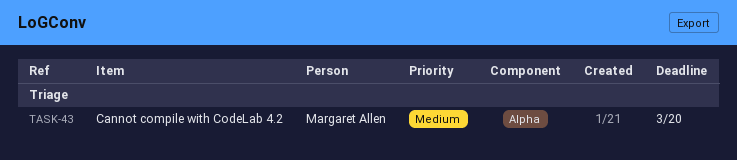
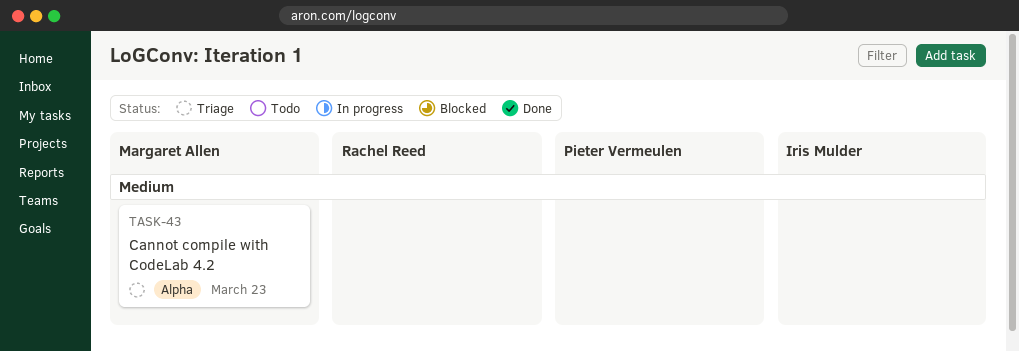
TASK-43, due: Mar 20 -> Mar 23

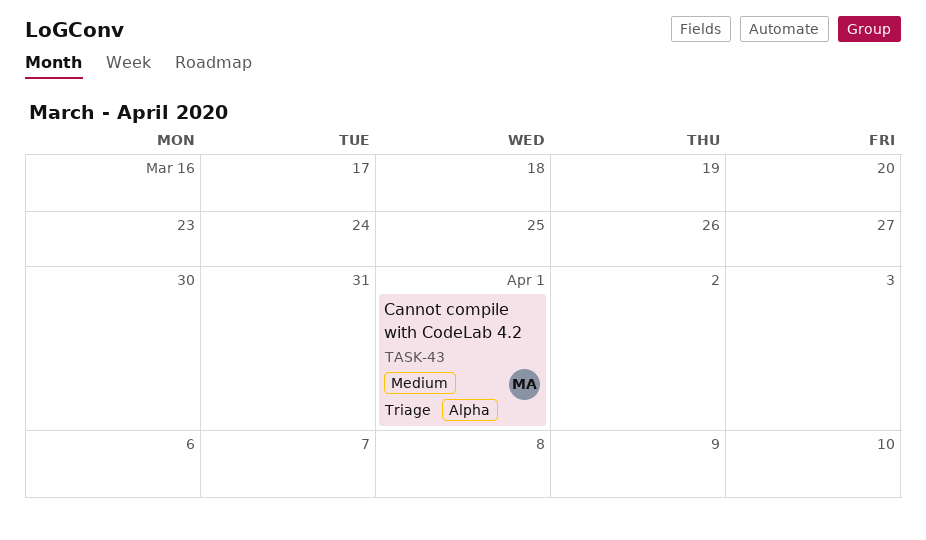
TASK-43, due: Mar 23 -> Apr 1

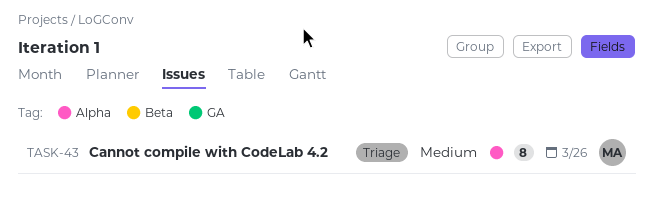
TASK-43, due: Apr 1 -> Mar 26

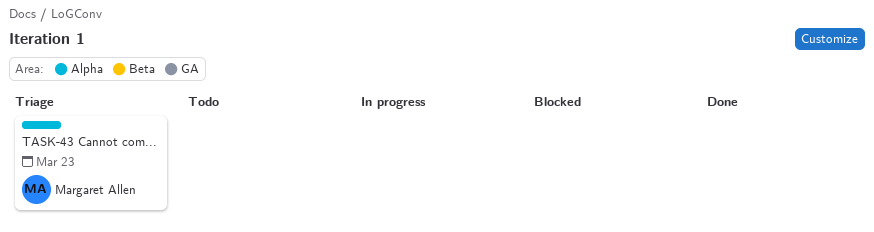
TASK-43, due: Mar 26 -> Mar 23

